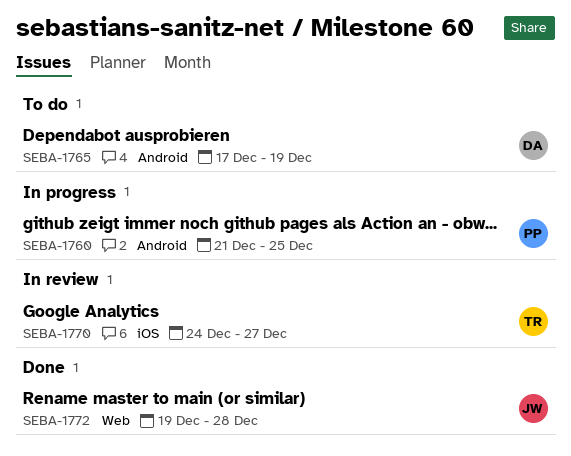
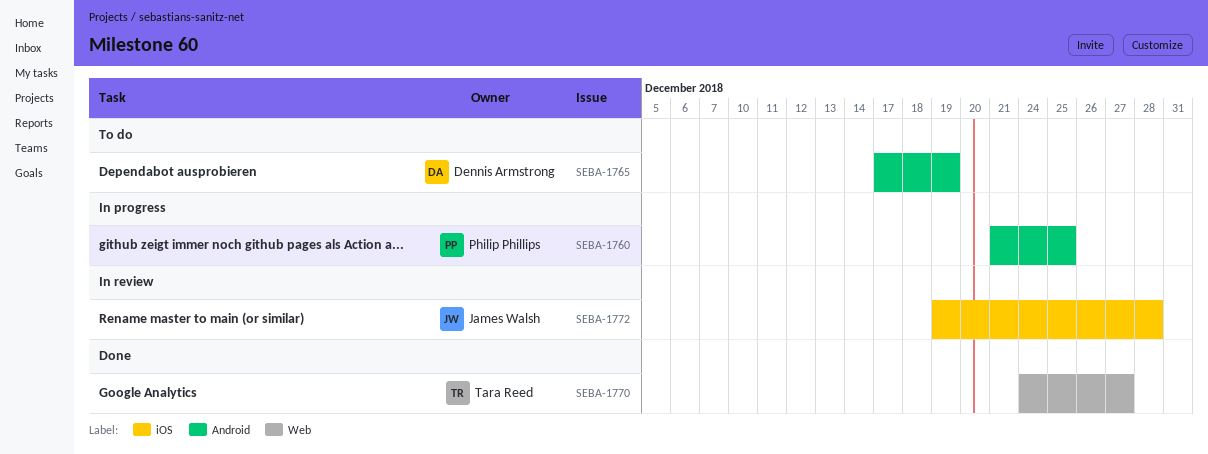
SEBA-1770, status: In review -> Done
SEBA-1770, label: iOS -> Web
SEBA-1772, status: Done -> In review
SEBA-1772, label: Web -> iOS

